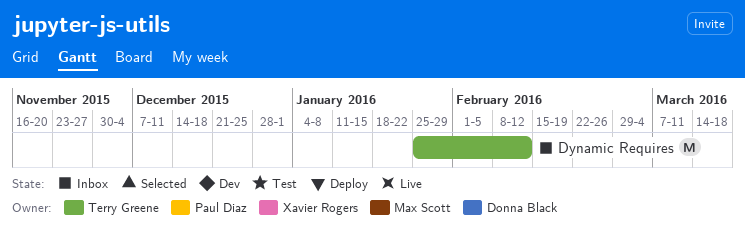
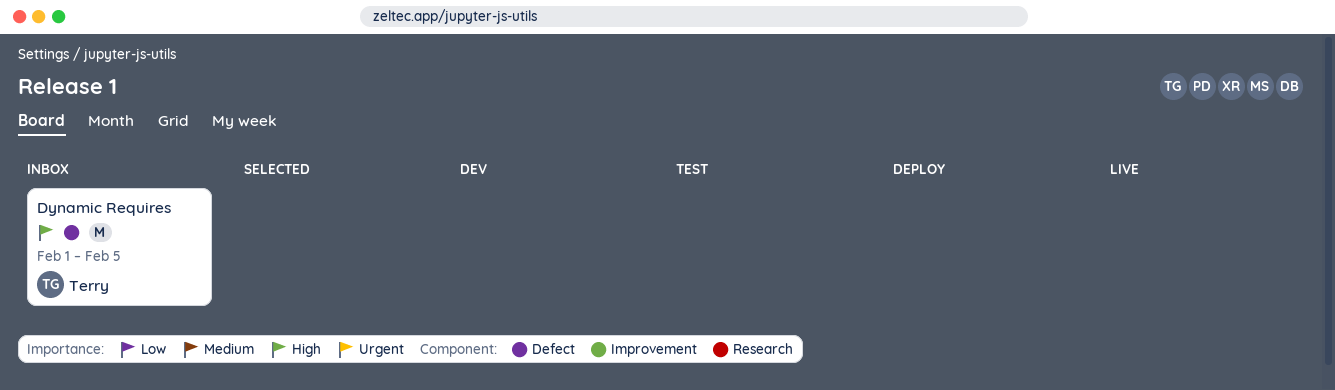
Dynamic Requires, start: Jan 25 -> Feb 1
Dynamic Requires, due: Feb 12 -> Feb 5

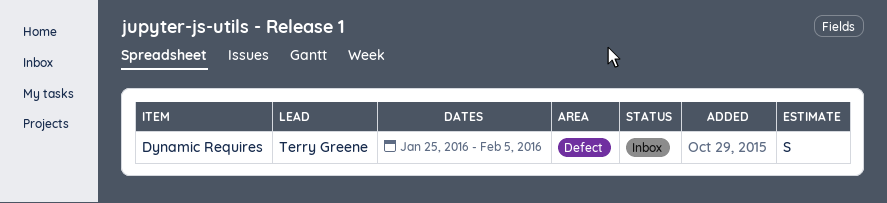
Dynamic Requires, estimate: M -> S
Dynamic Requires, start: Feb 1 -> Jan 25

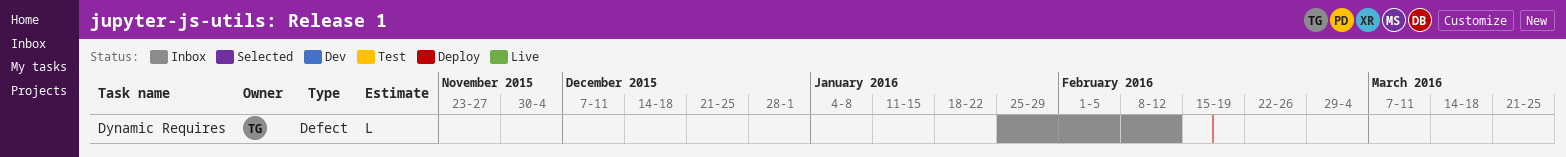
Dynamic Requires, estimate: S -> L
Dynamic Requires, due: Feb 5 -> Feb 12

